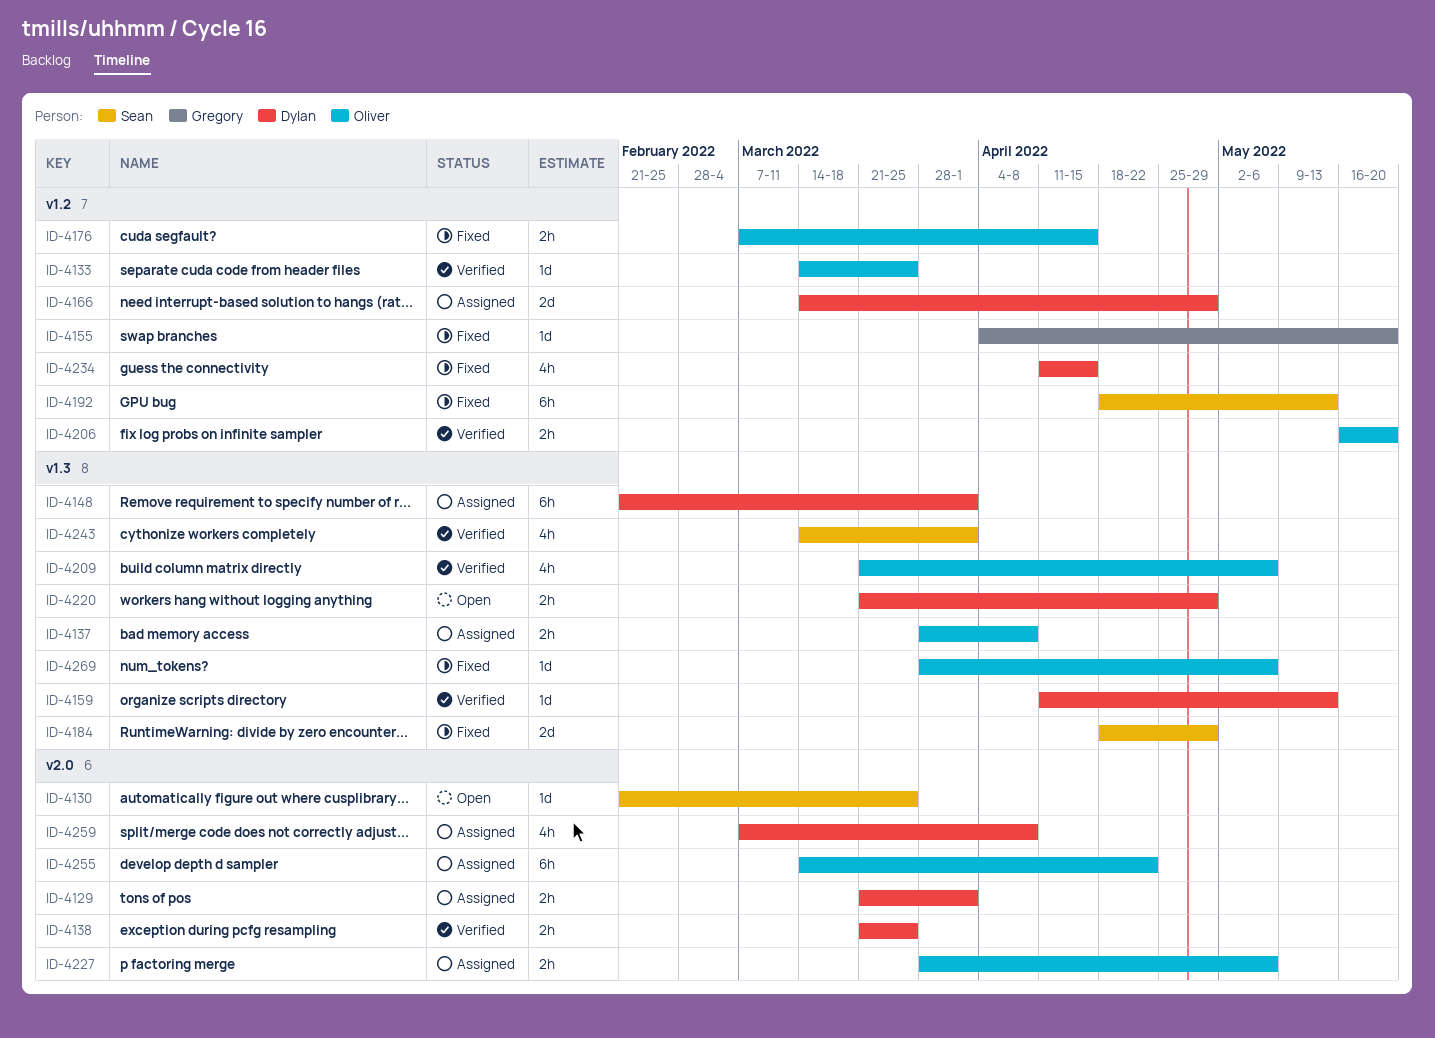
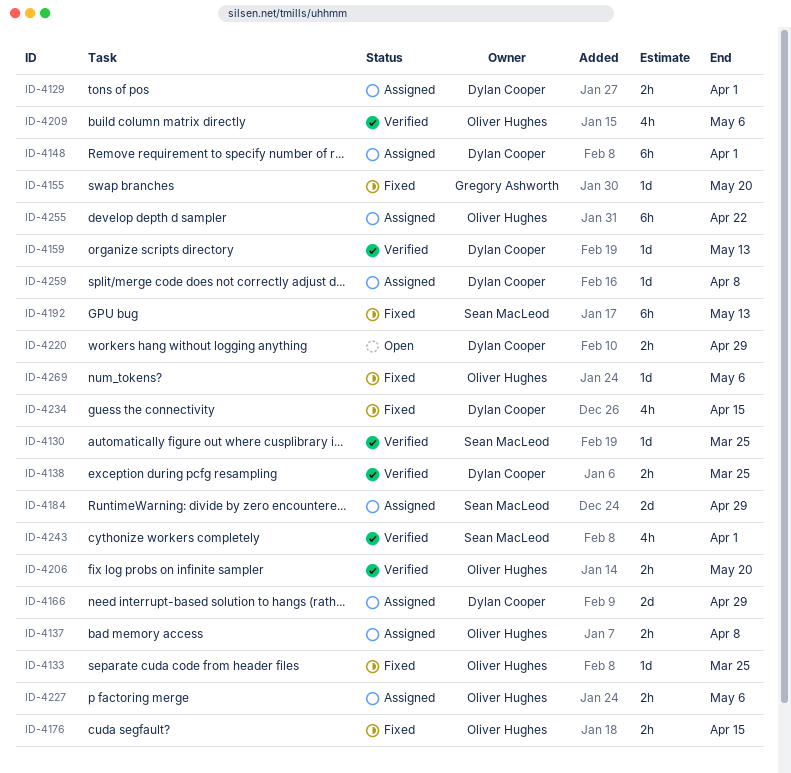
ID-4130, status: Open -> Verified
ID-4133, status: Verified -> Fixed
ID-4184, status: Fixed -> Assigned
ID-4259, estimate: 4h -> 1d

